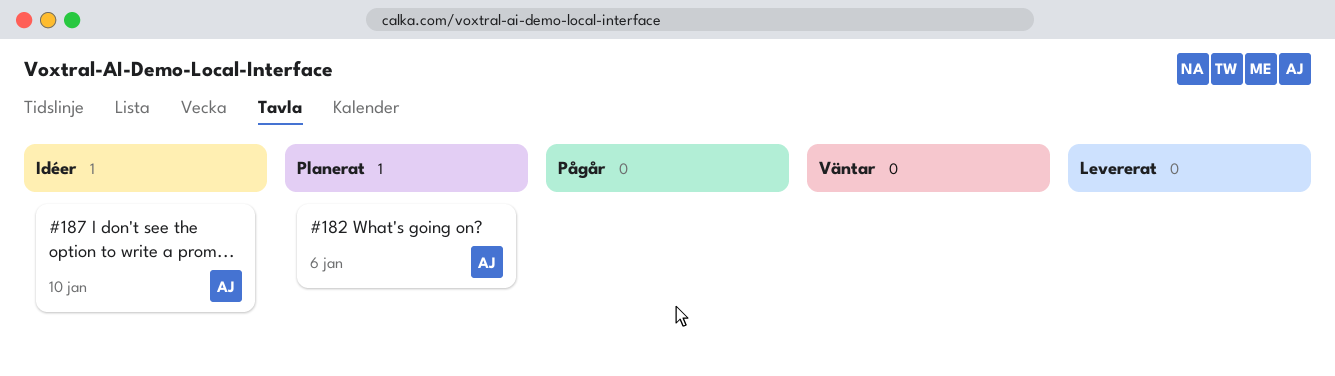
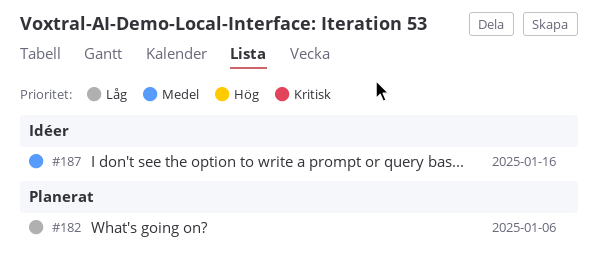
#187, due: Jan 10 -> Jan 16

